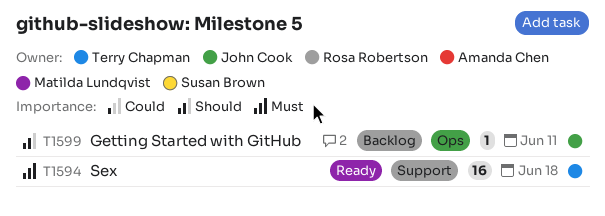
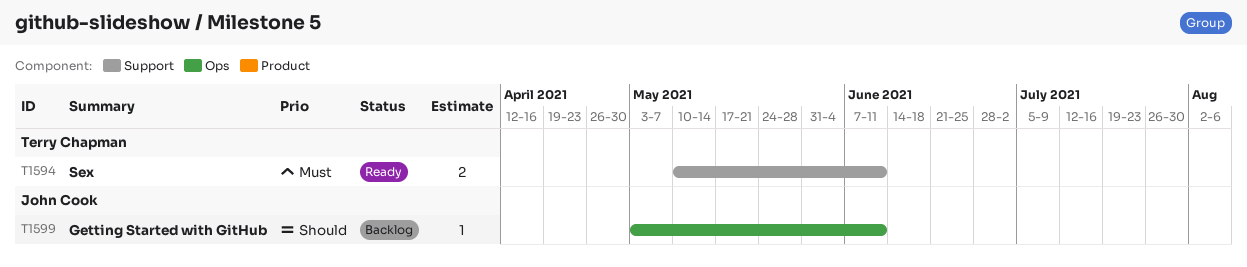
T1594, estimate: 16 -> 2
T1594, due: Jun 18 -> Jun 11

